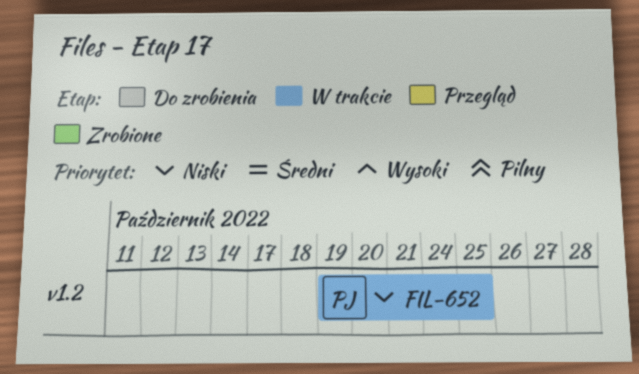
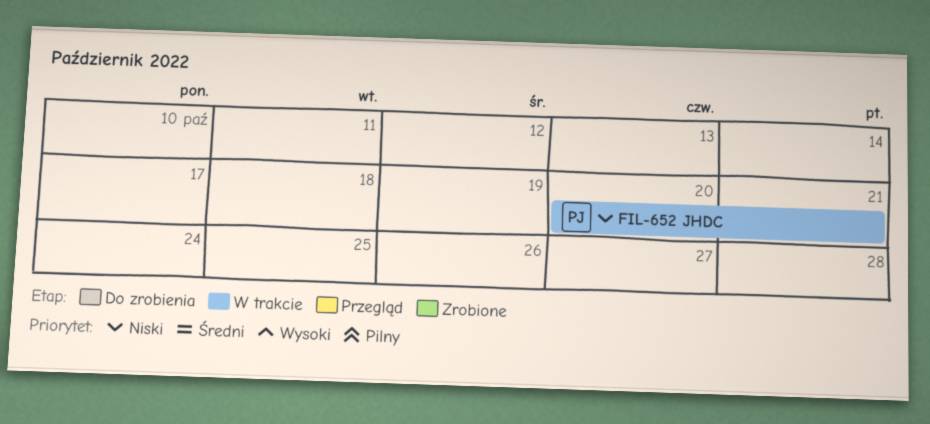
FIL-652, start: Oct 19 -> Oct 20
FIL-652, due: Oct 25 -> Oct 21

